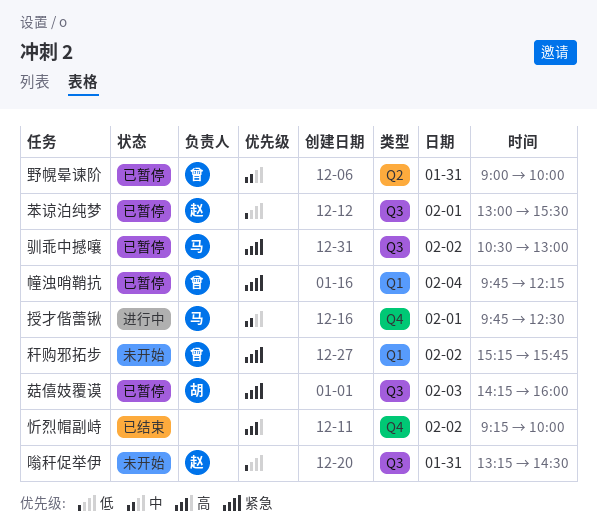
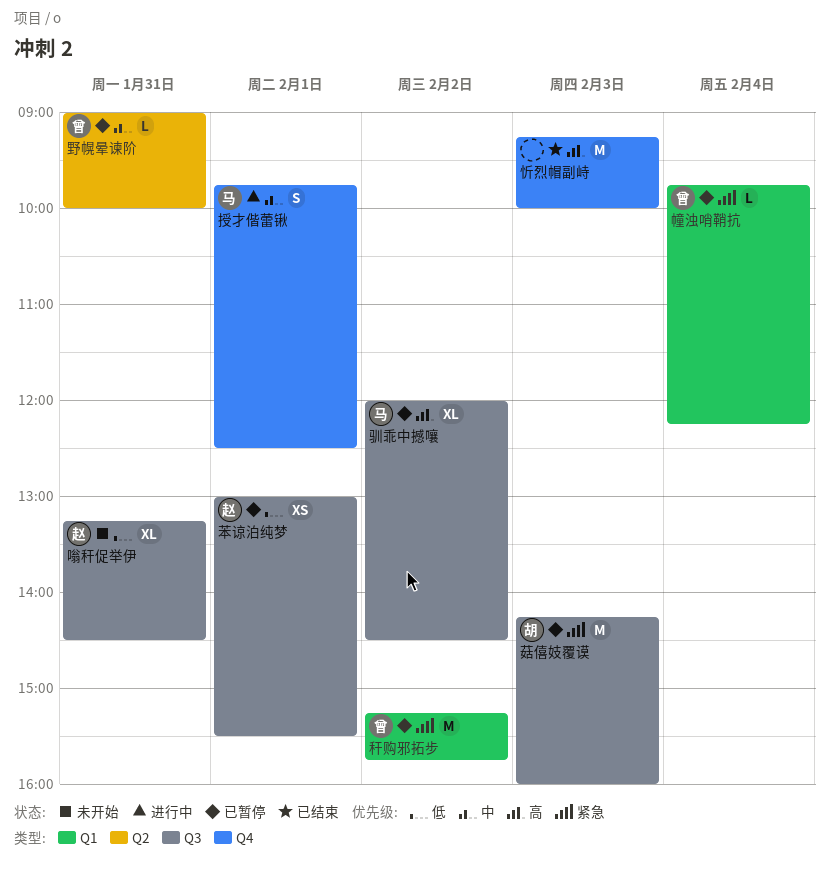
忻烈帽副峙, day: Feb 2 -> Feb 3
秆购邪拓步, status: 未开始 -> 已暂停
驯乖中撼嚷, priority: 紧急 -> 高
驯乖中撼嚷, begins: 10:30 -> 12:00
驯乖中撼嚷, ends: 13:00 -> 14:30

